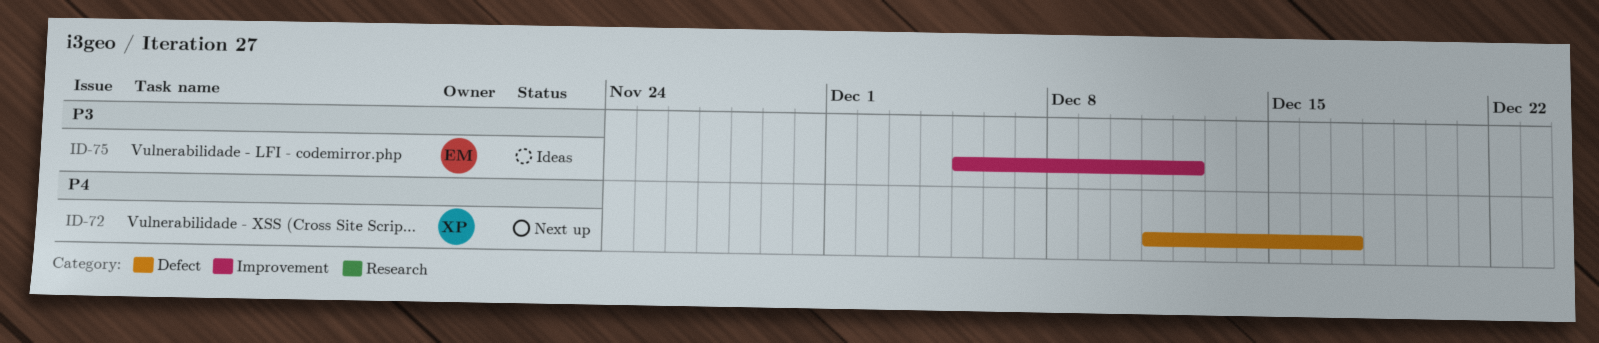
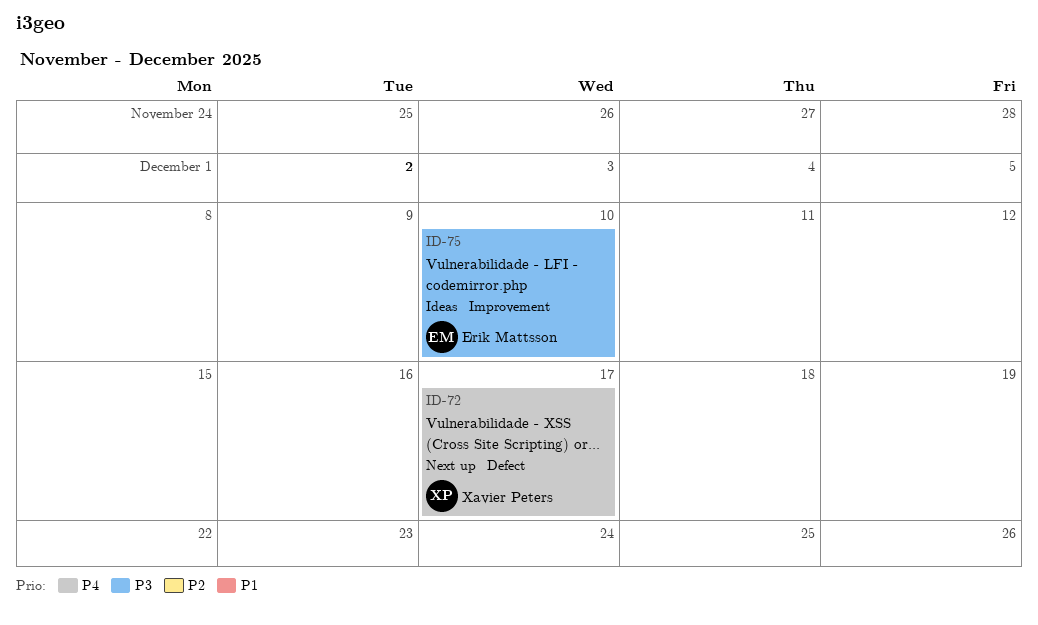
ID-75, due: Dec 12 -> Dec 10

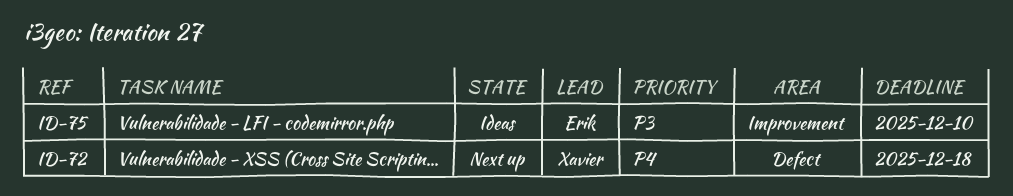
ID-72, due: Dec 17 -> Dec 18

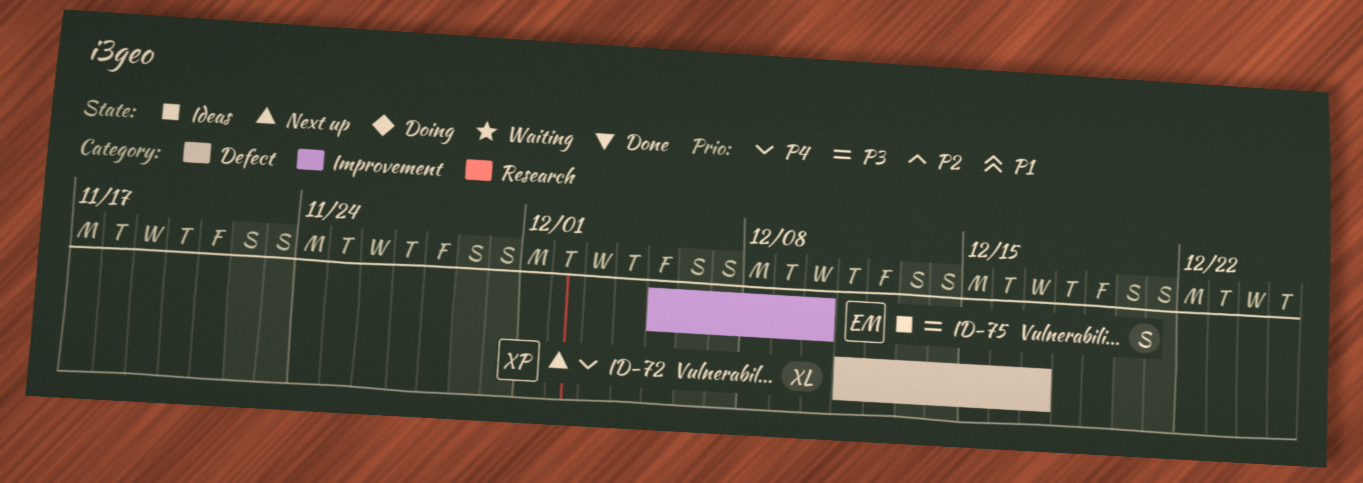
ID-72, due: Dec 18 -> Dec 17

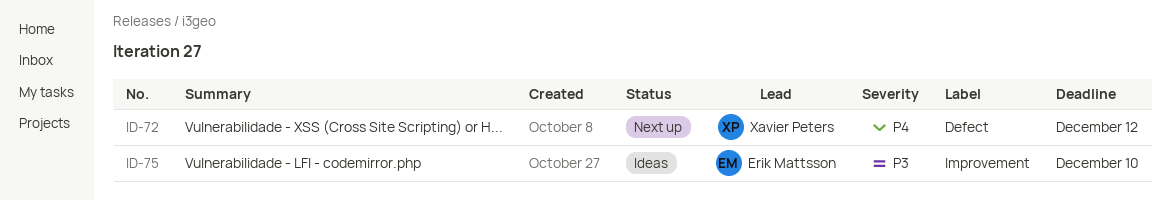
ID-72, due: Dec 17 -> Dec 12

